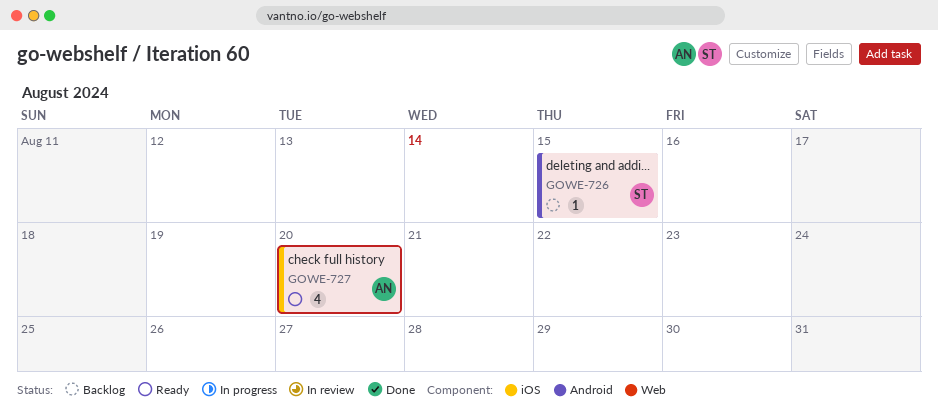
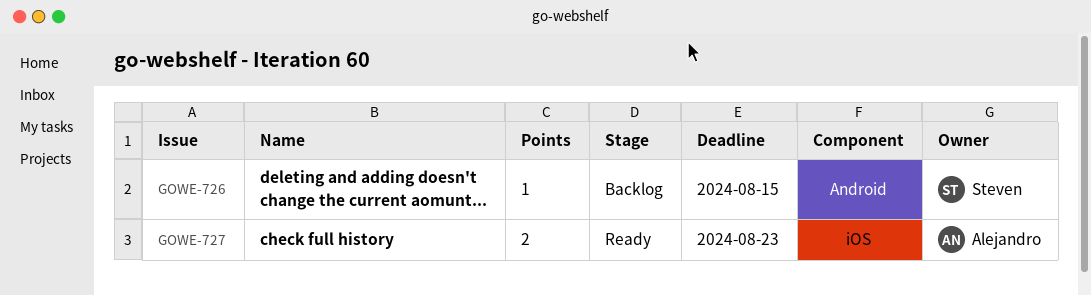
GOWE-727, estimate: 4 -> 2
GOWE-727, due: Aug 20 -> Aug 23

